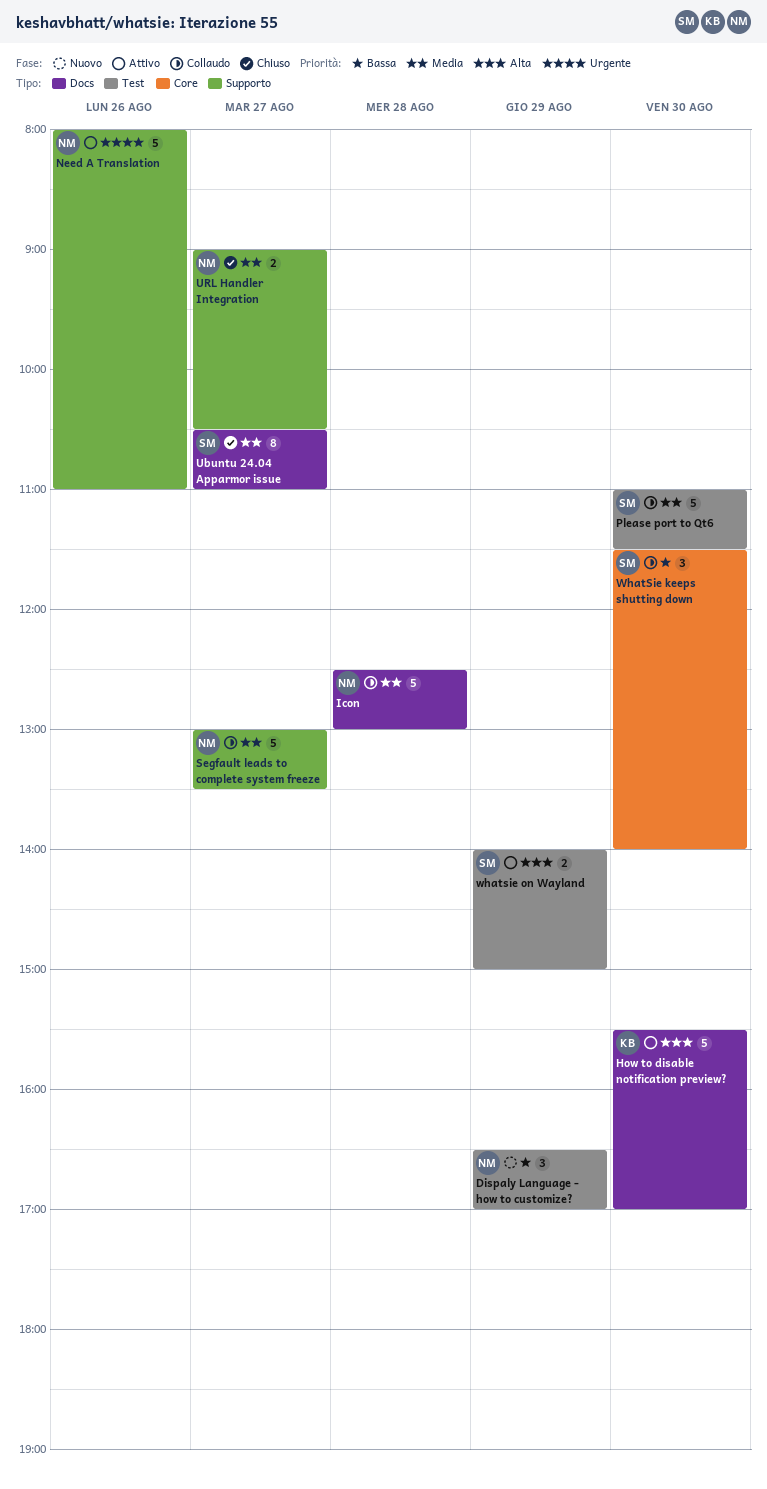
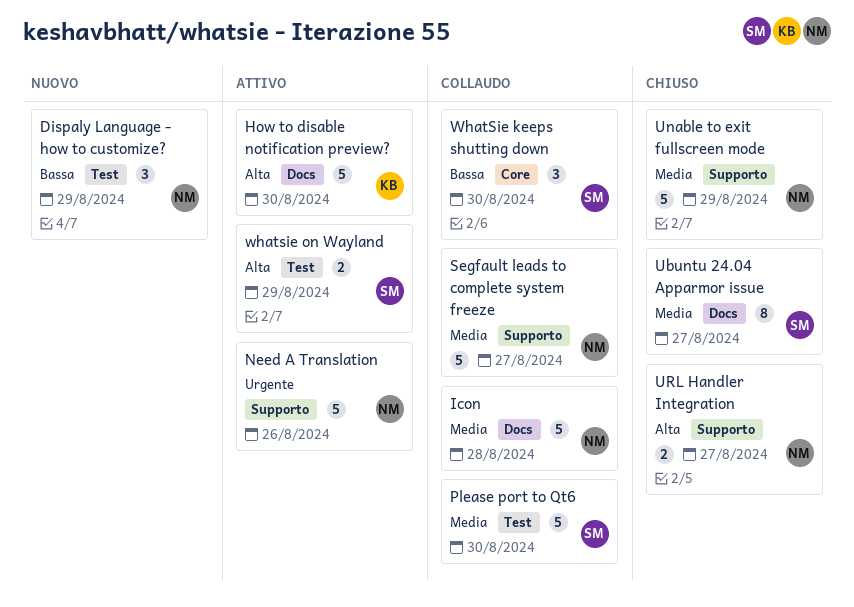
Unable to exit fullscreen mode: none -> present
URL Handler Integration, priority: Media -> Alta

